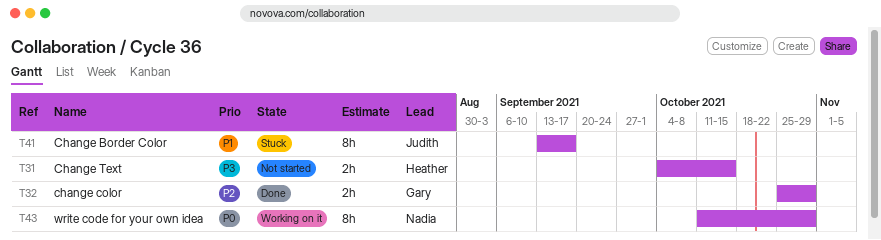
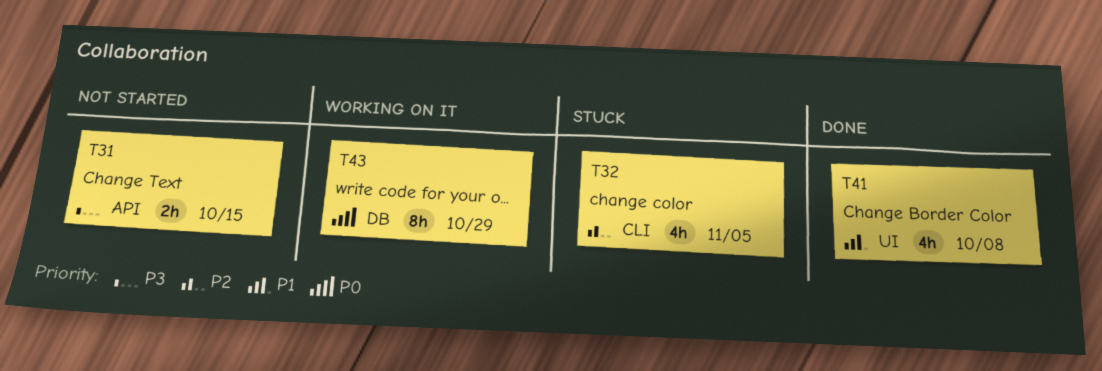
T32, status: Done -> Stuck
T32, estimate: 2h -> 4h
T32, due: Oct 29 -> Nov 5
T41, status: Stuck -> Done
T41, estimate: 8h -> 4h
T41, due: Sep 17 -> Oct 8

